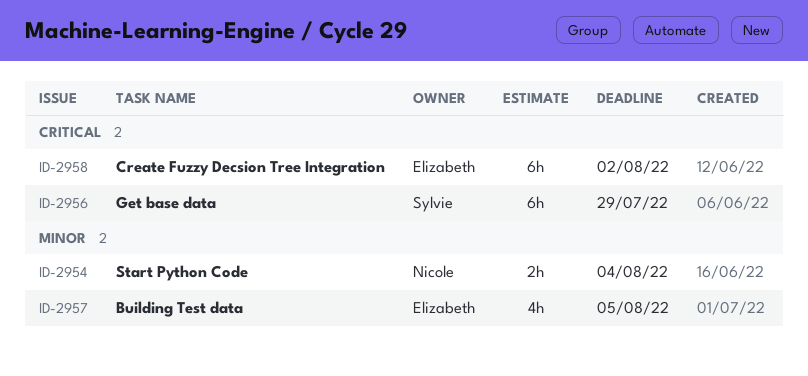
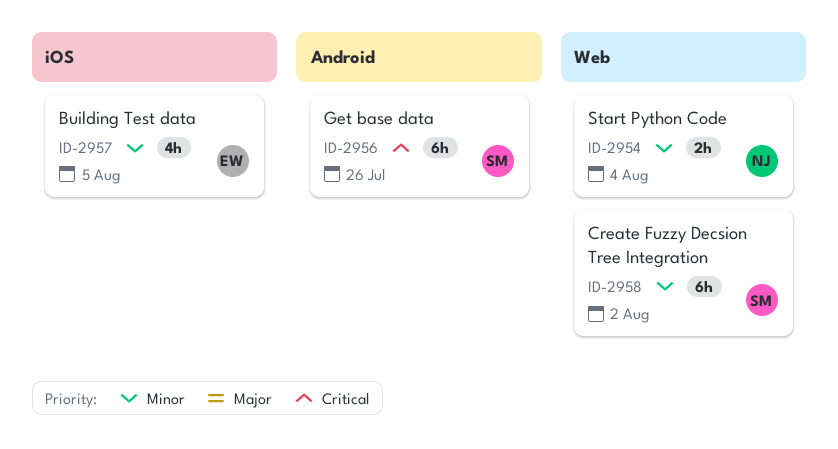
ID-2956, due: Jul 29 -> Jul 26
ID-2958, owner: Elizabeth -> Sylvie
ID-2958, priority: Critical -> Minor

